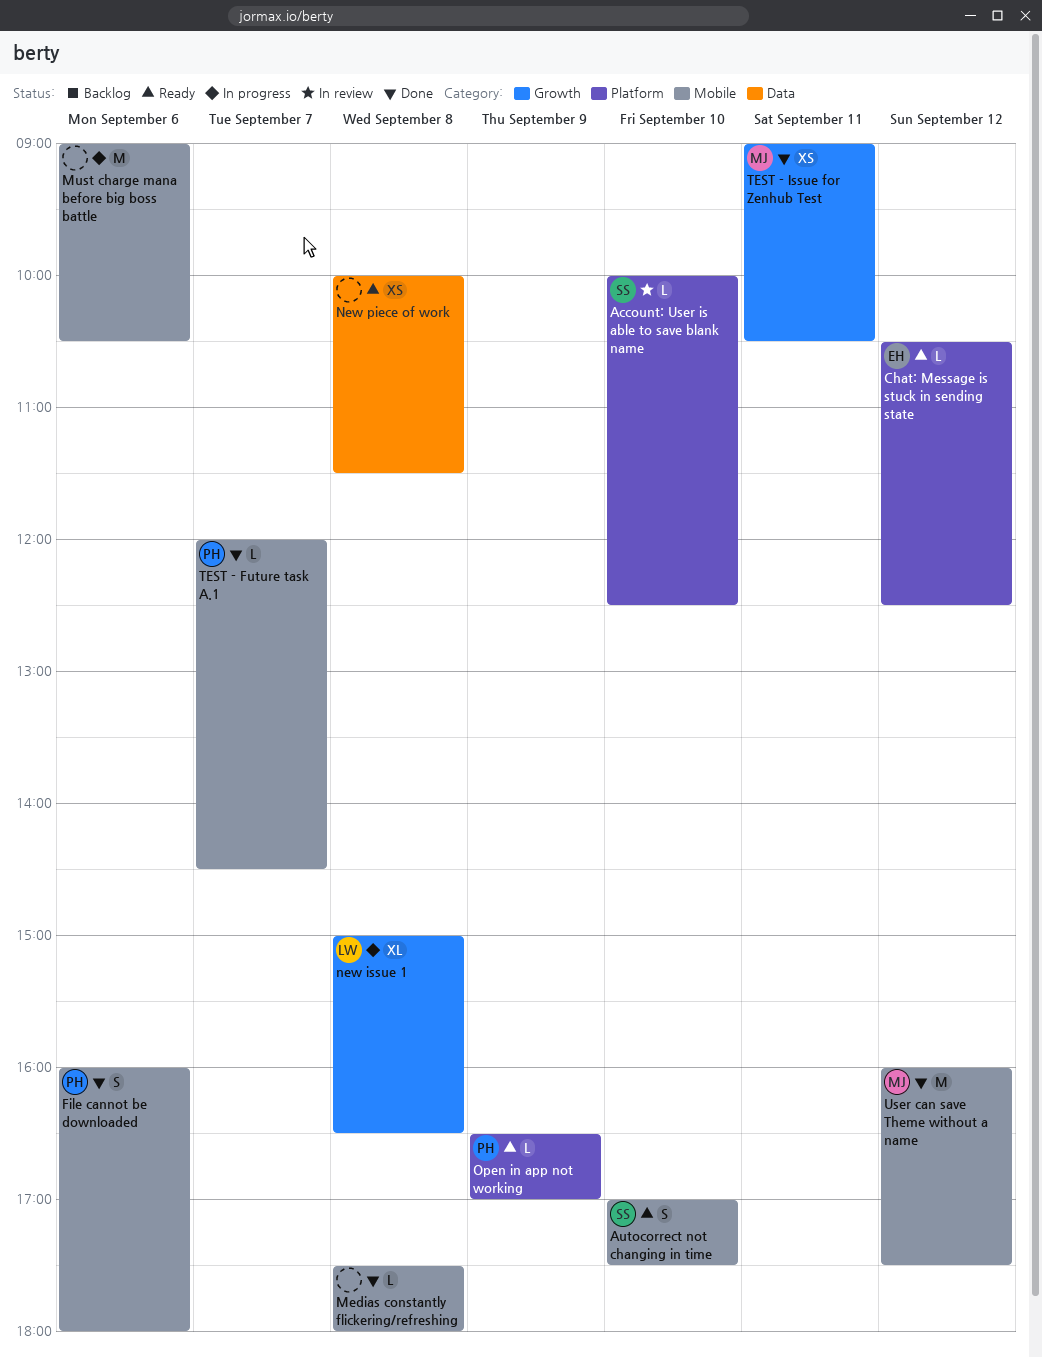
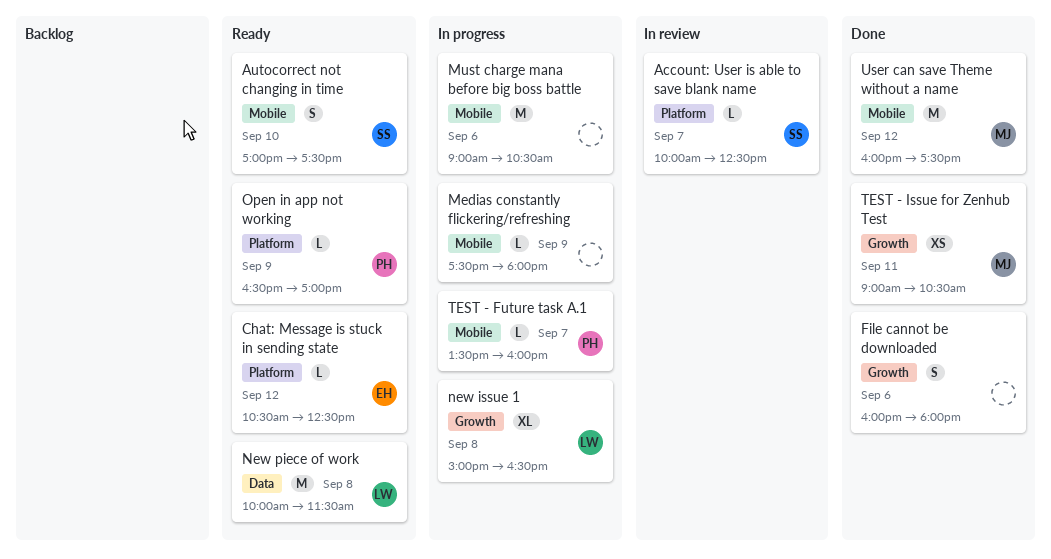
Account: User is able to save blank name, day: Sep 10 -> Sep 7
File cannot be downloaded, owner: PH -> none
File cannot be downloaded, label: Mobile -> Growth
Medias constantly flickering/refreshing, status: Done -> In progress
Medias constantly flickering/refreshing, day: Sep 8 -> Sep 9
New piece of work, owner: none -> LW
New piece of work, estimate: XS -> M
TEST - Future task A.1, status: Done -> In progress
TEST - Future task A.1, begins: 12:00 -> 13:30
TEST - Future task A.1, ends: 14:30 -> 16:00

